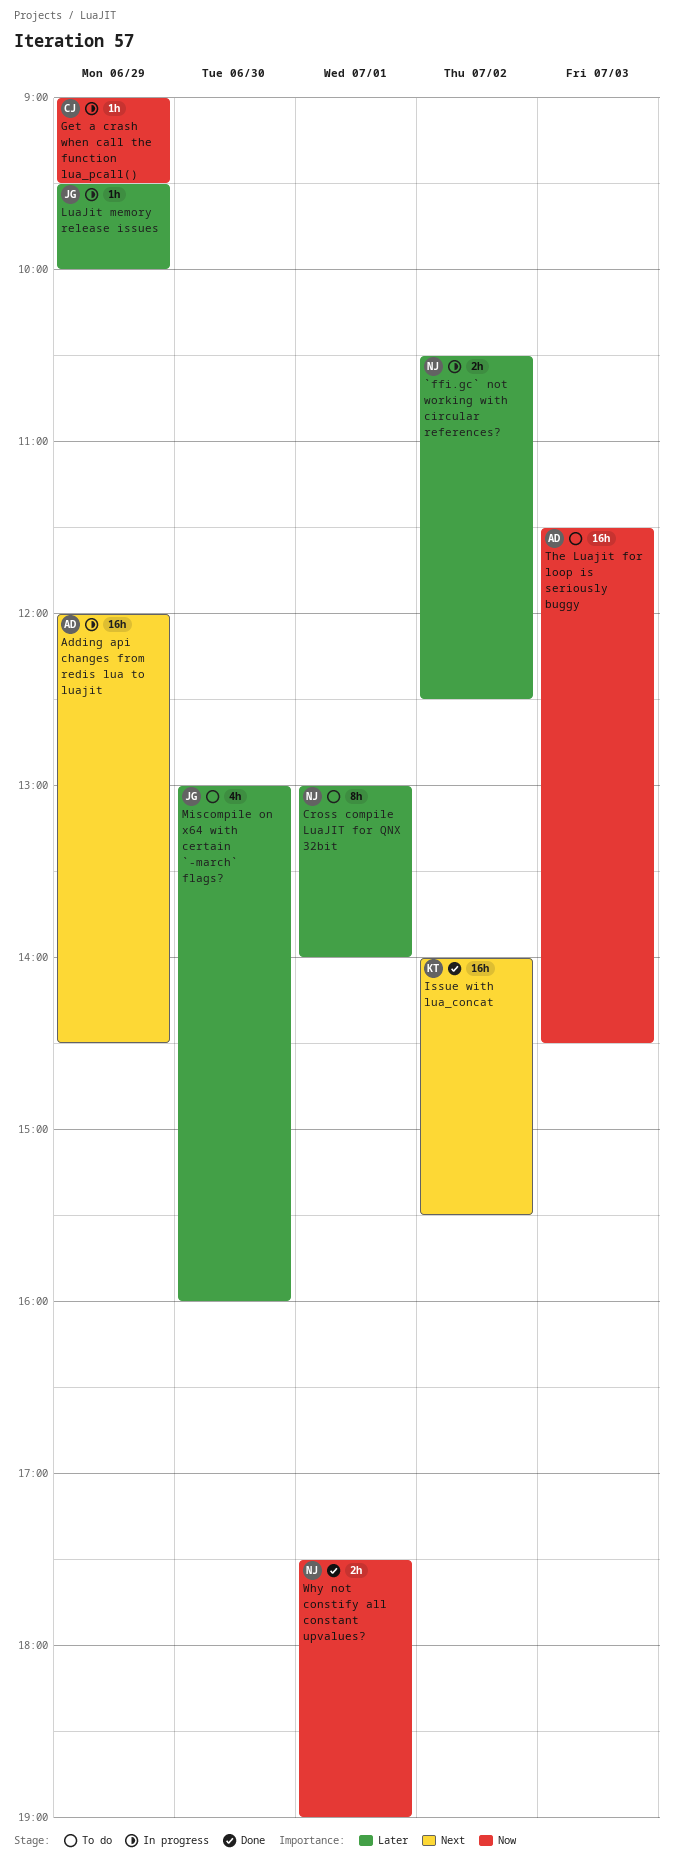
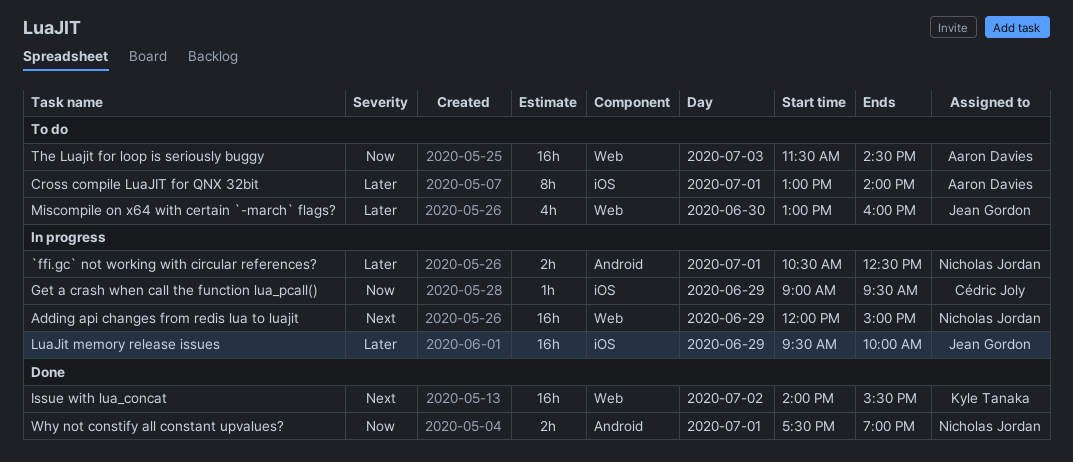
`ffi.gc` not working with circular references?, day: Jul 2 -> Jul 1
Adding api changes from redis lua to luajit, owner: Aaron Davies -> Nicholas Jordan
Adding api changes from redis lua to luajit, ends: 14:30 -> 15:00
Cross compile LuaJIT for QNX 32bit, owner: Nicholas Jordan -> Aaron Davies
LuaJit memory release issues, estimate: 1h -> 16h

